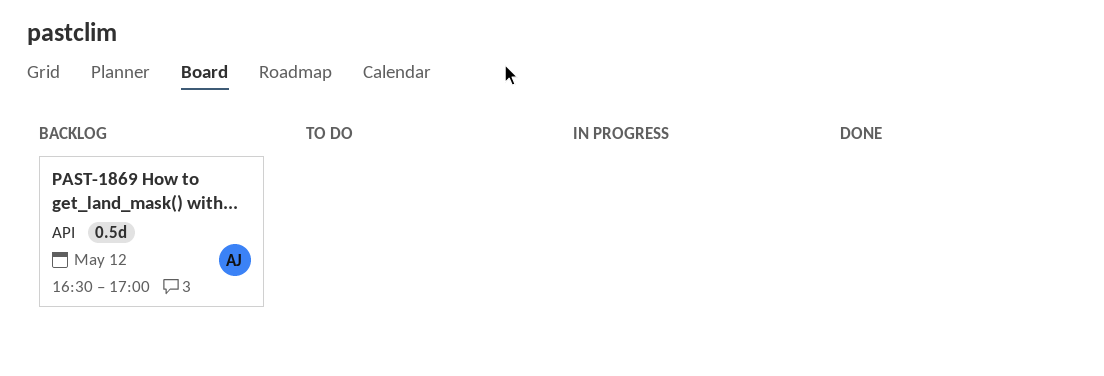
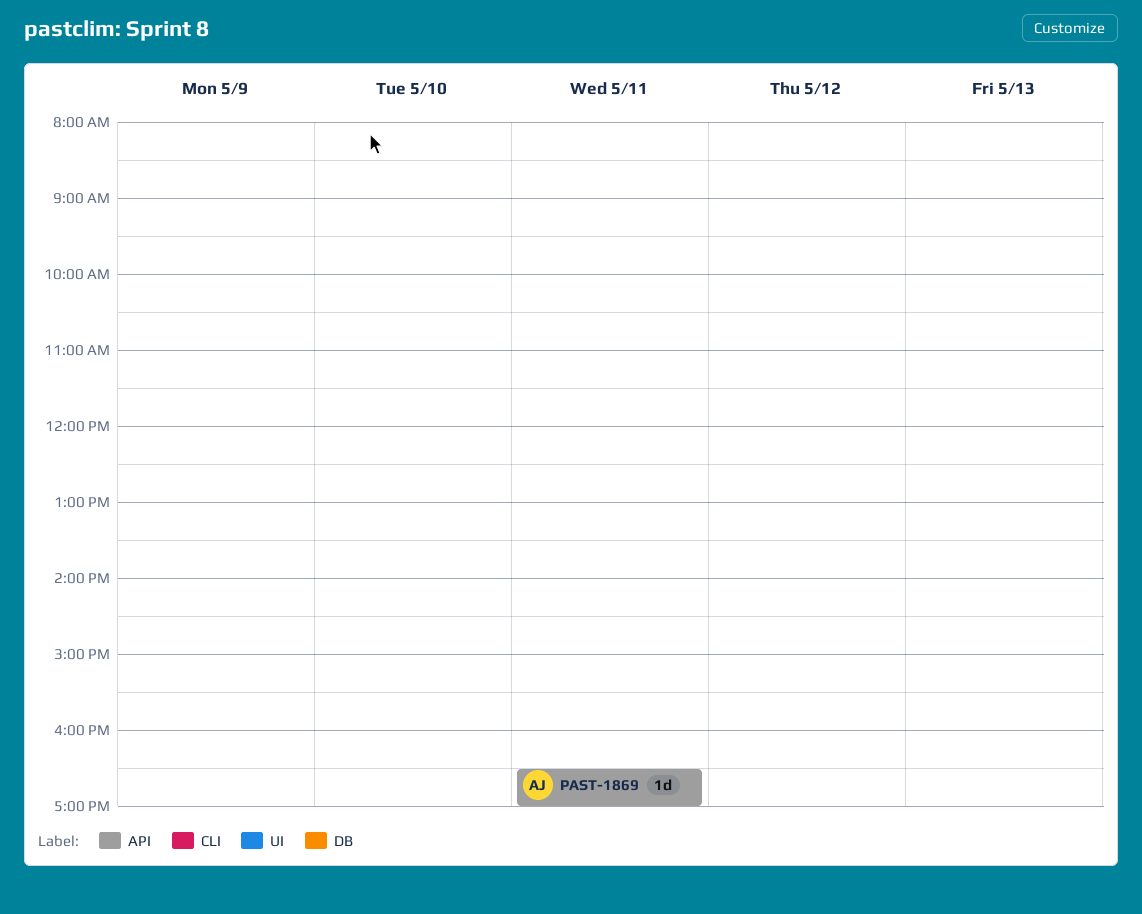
PAST-1869, estimate: 0.5d -> 1d
PAST-1869, day: May 12 -> May 11

